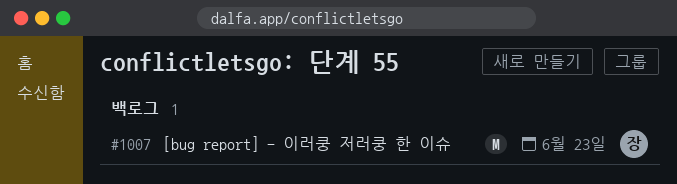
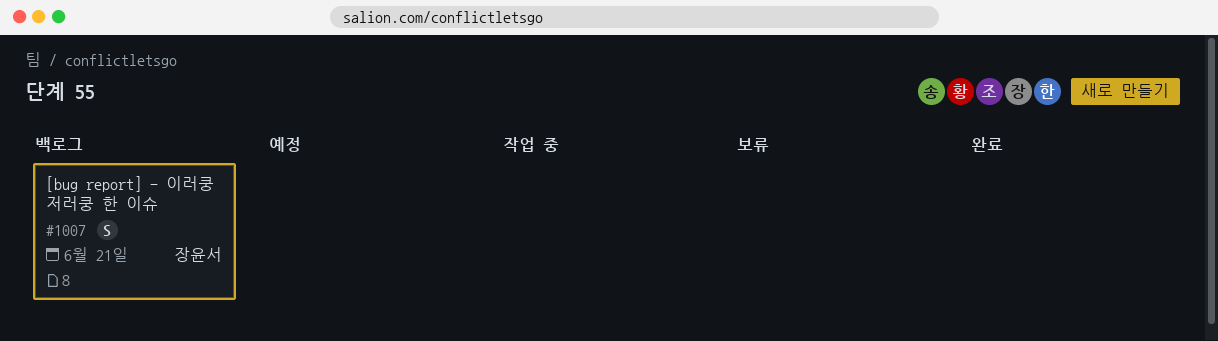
#1007, estimate: M -> S
#1007, due: Jun 23 -> Jun 21

